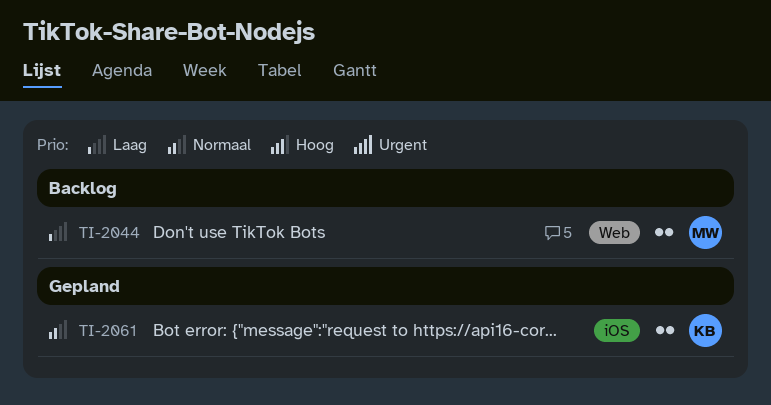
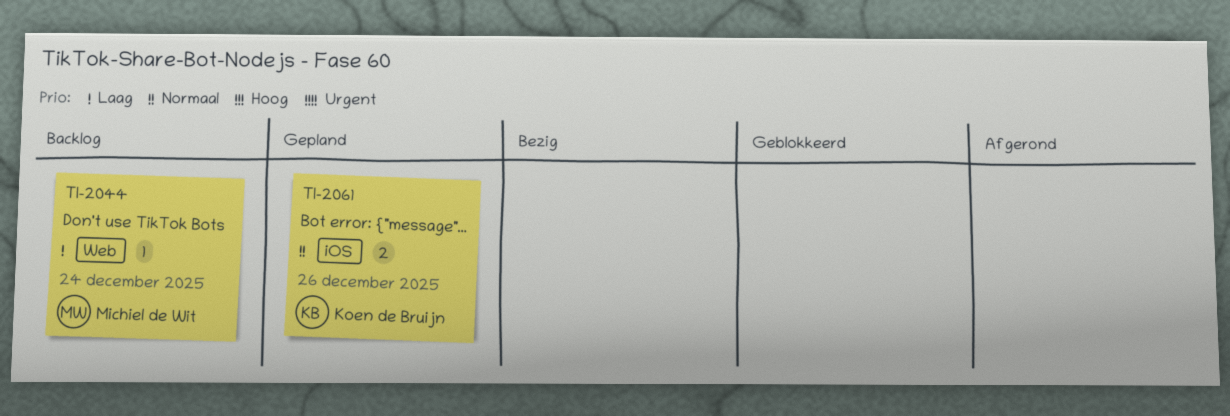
TI-2044, estimate: 2 -> 1

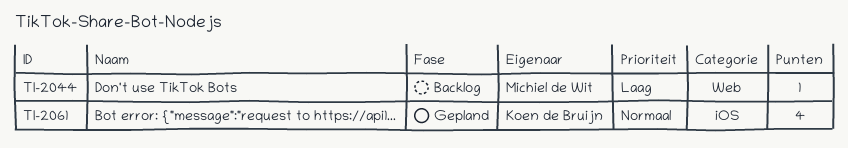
TI-2061, estimate: 2 -> 4

